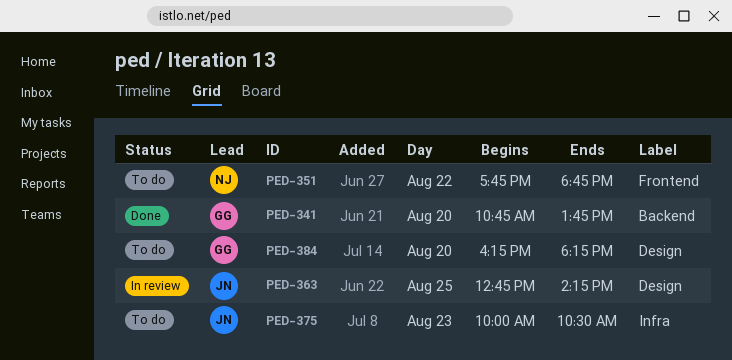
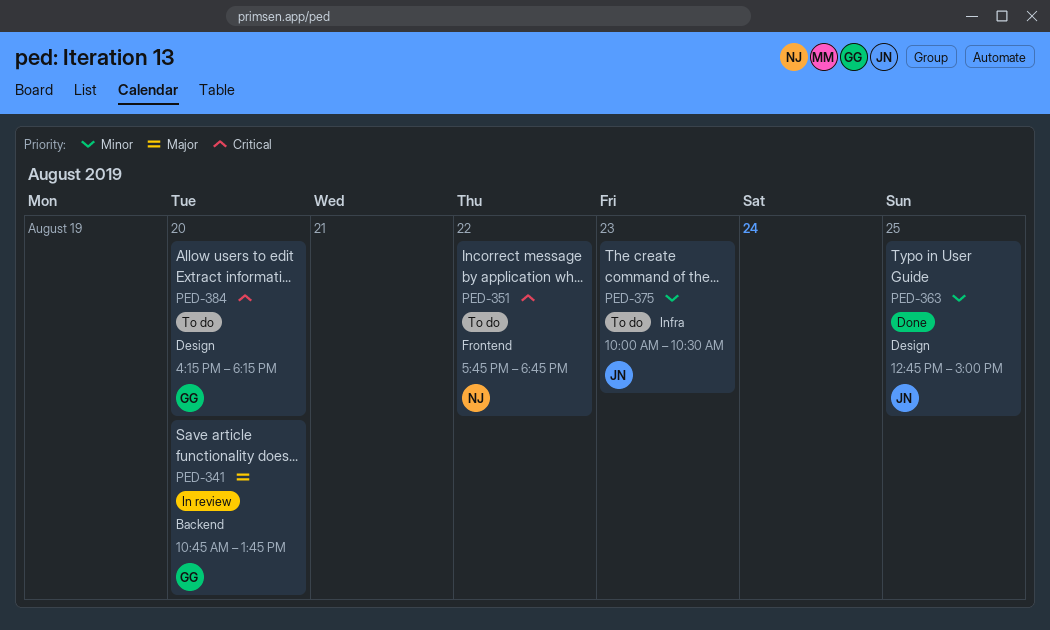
PED-341, status: Done -> In review
PED-363, status: In review -> Done
PED-363, ends: 14:15 -> 15:00

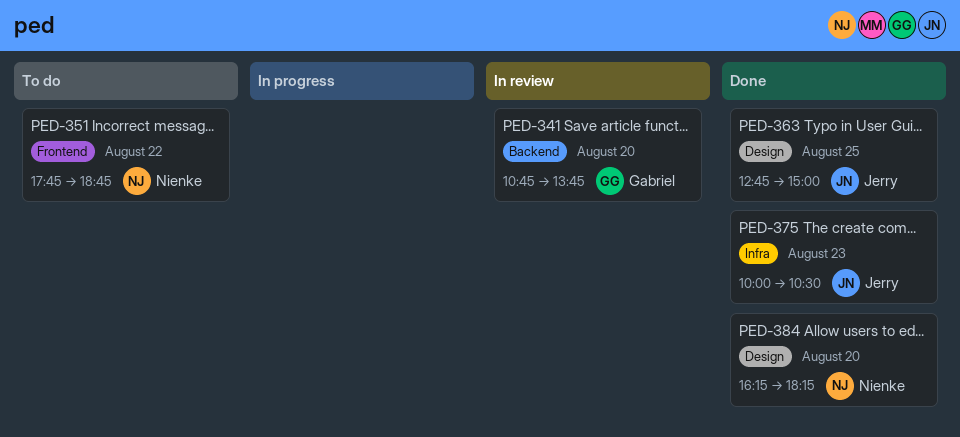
PED-375, status: To do -> Done
PED-384, status: To do -> Done
PED-384, owner: Gabriel -> Nienke

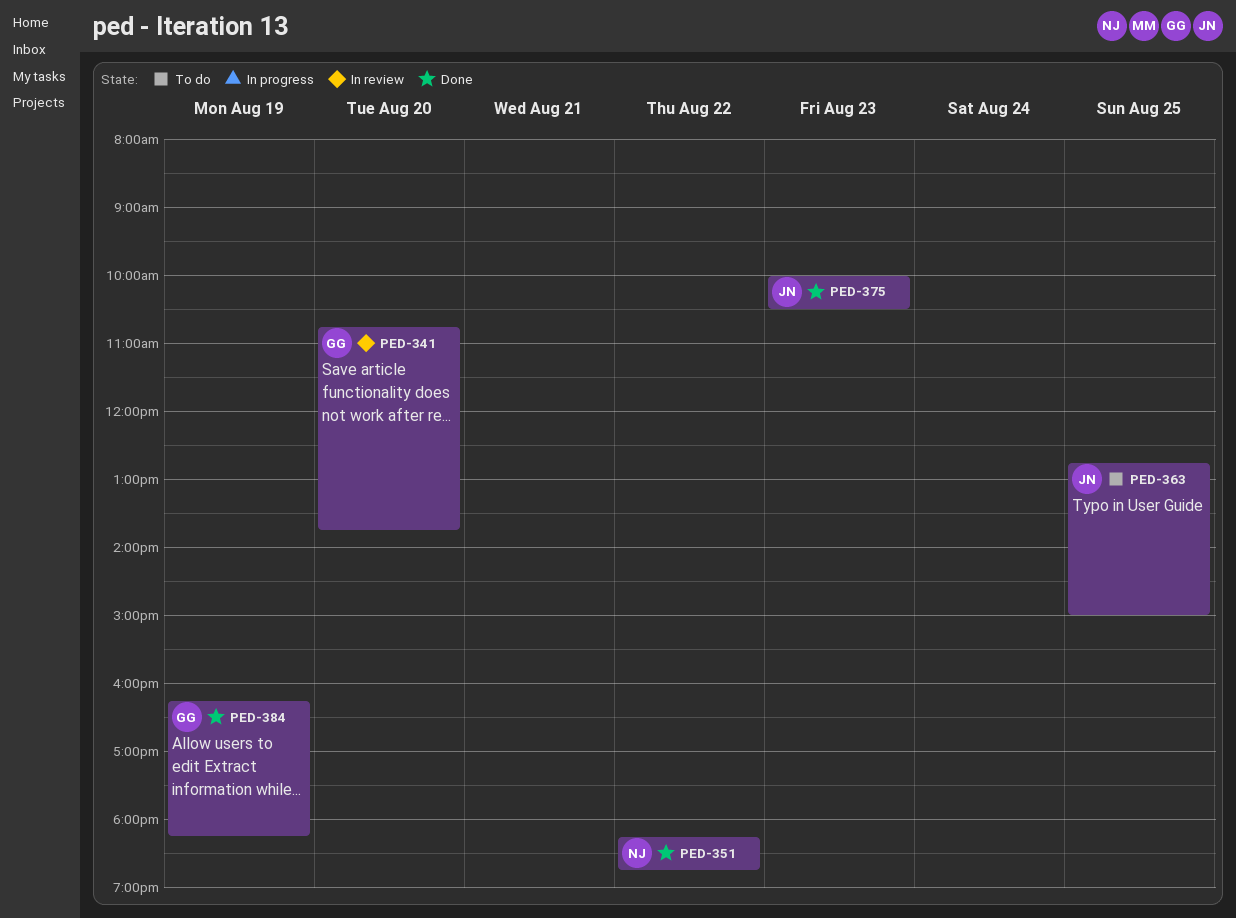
PED-351, status: To do -> Done
PED-351, begins: 17:45 -> 18:15
PED-363, status: Done -> To do
PED-384, owner: Nienke -> Gabriel
PED-384, day: Aug 20 -> Aug 19

